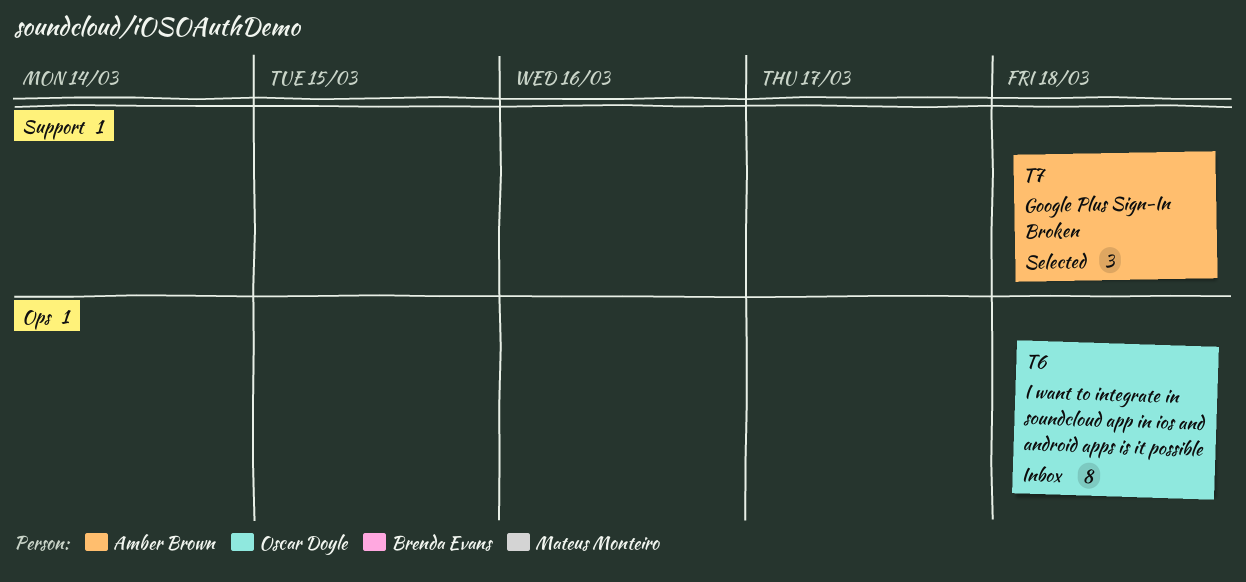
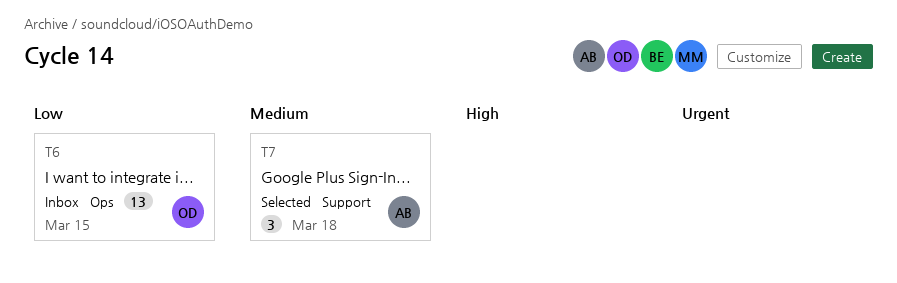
T6, estimate: 8 -> 13
T6, due: Mar 18 -> Mar 15

